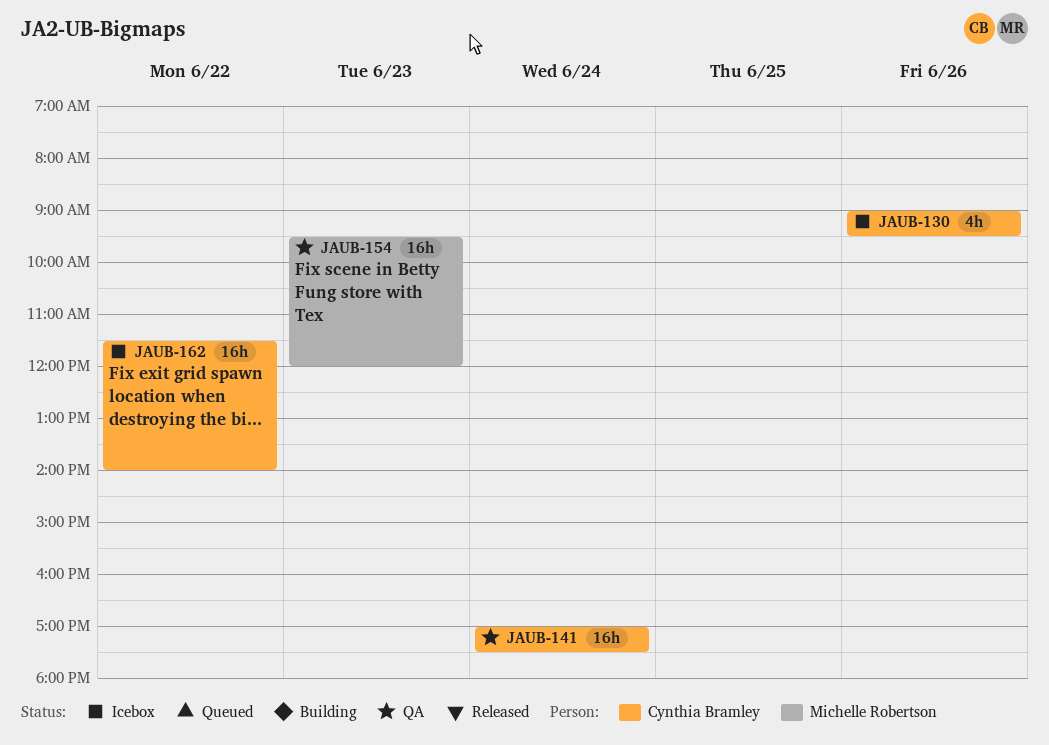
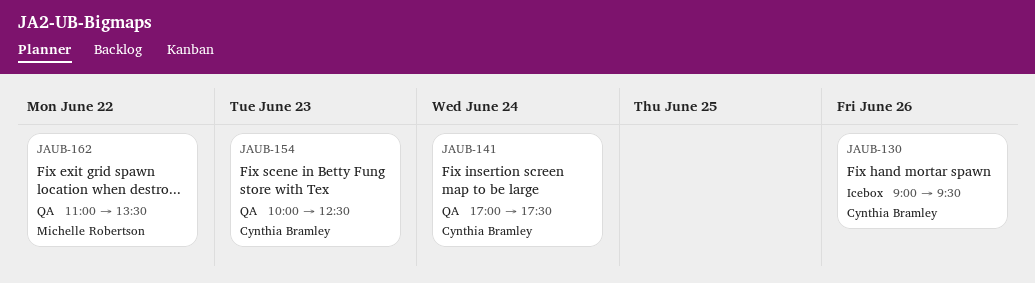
JAUB-154, owner: Michelle Robertson -> Cynthia Bramley
JAUB-154, begins: 09:30 -> 10:00
JAUB-154, ends: 12:00 -> 12:30
JAUB-162, status: Icebox -> QA
JAUB-162, owner: Cynthia Bramley -> Michelle Robertson
JAUB-162, begins: 11:30 -> 11:00
JAUB-162, ends: 14:00 -> 13:30

